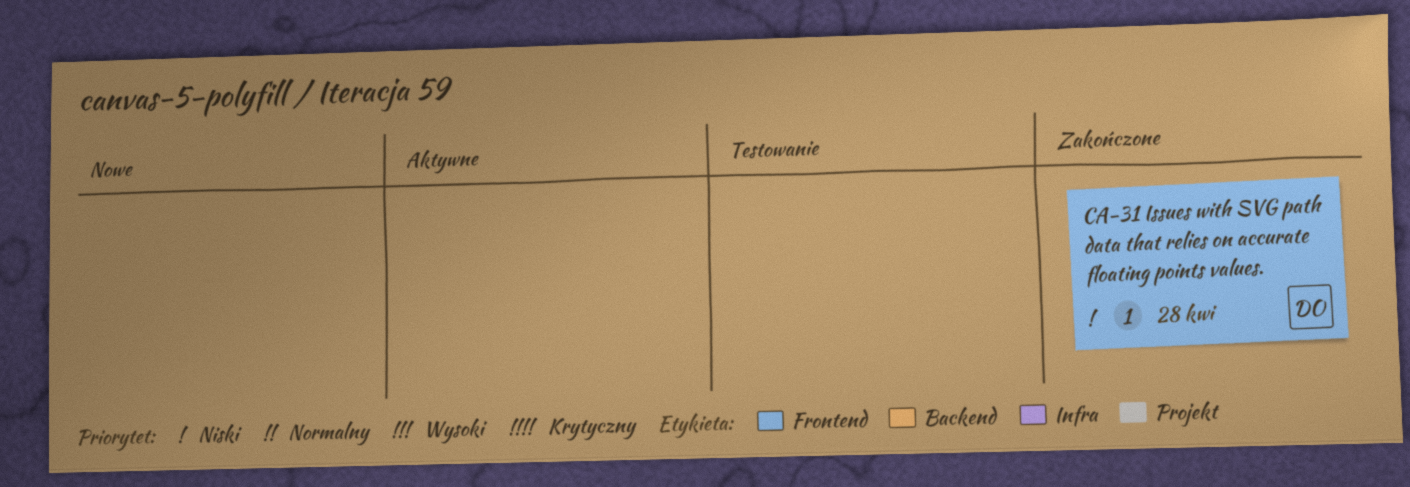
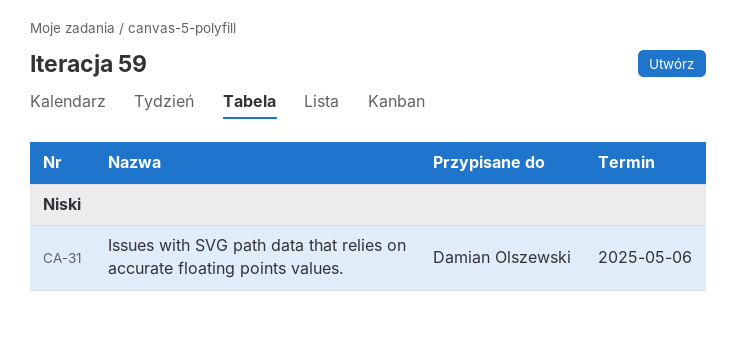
CA-31, due: Apr 28 -> May 6

